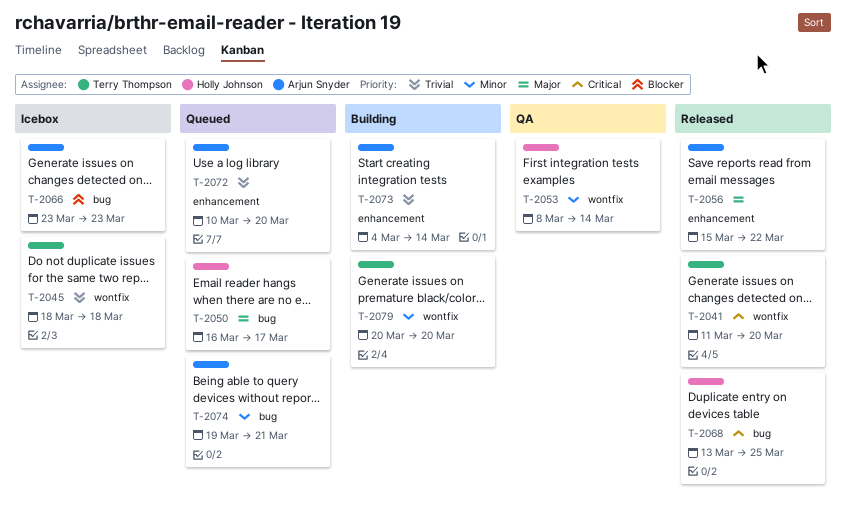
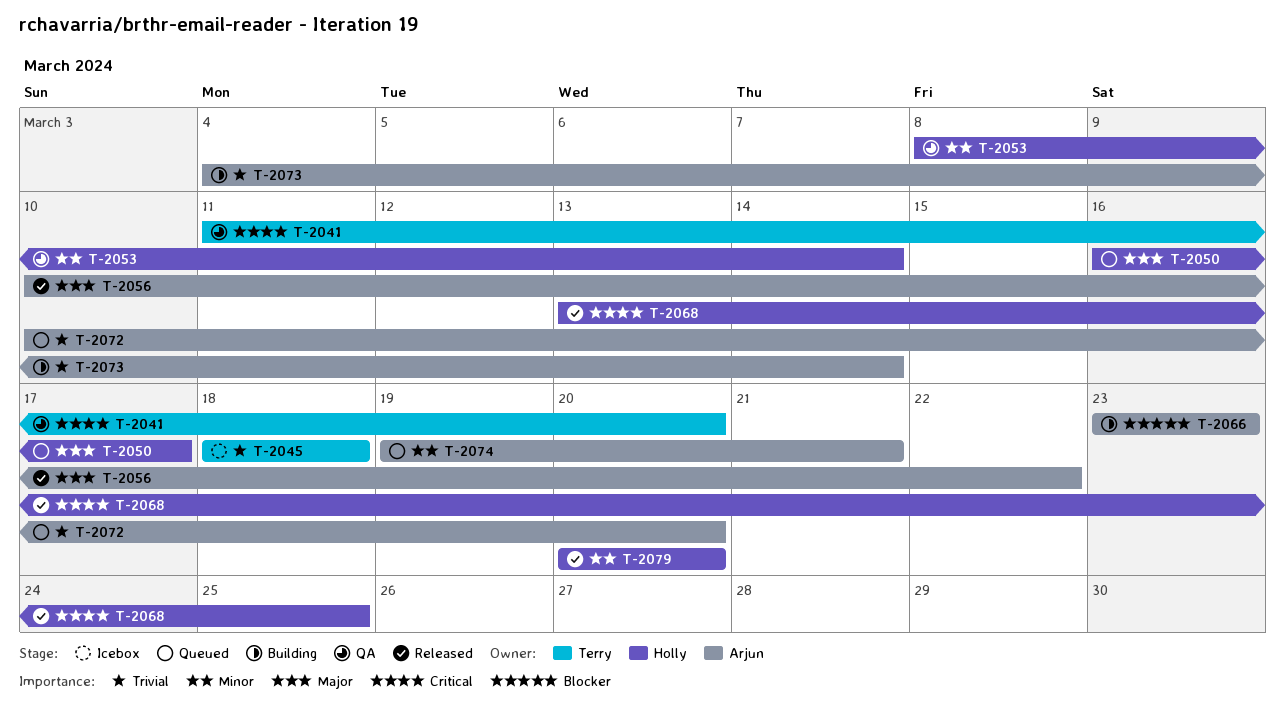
T-2041, status: Released -> QA
T-2056, start: Mar 15 -> Mar 10
T-2066, status: Icebox -> Building
T-2079, status: Building -> Released
T-2079, owner: Terry Thompson -> Holly Johnson

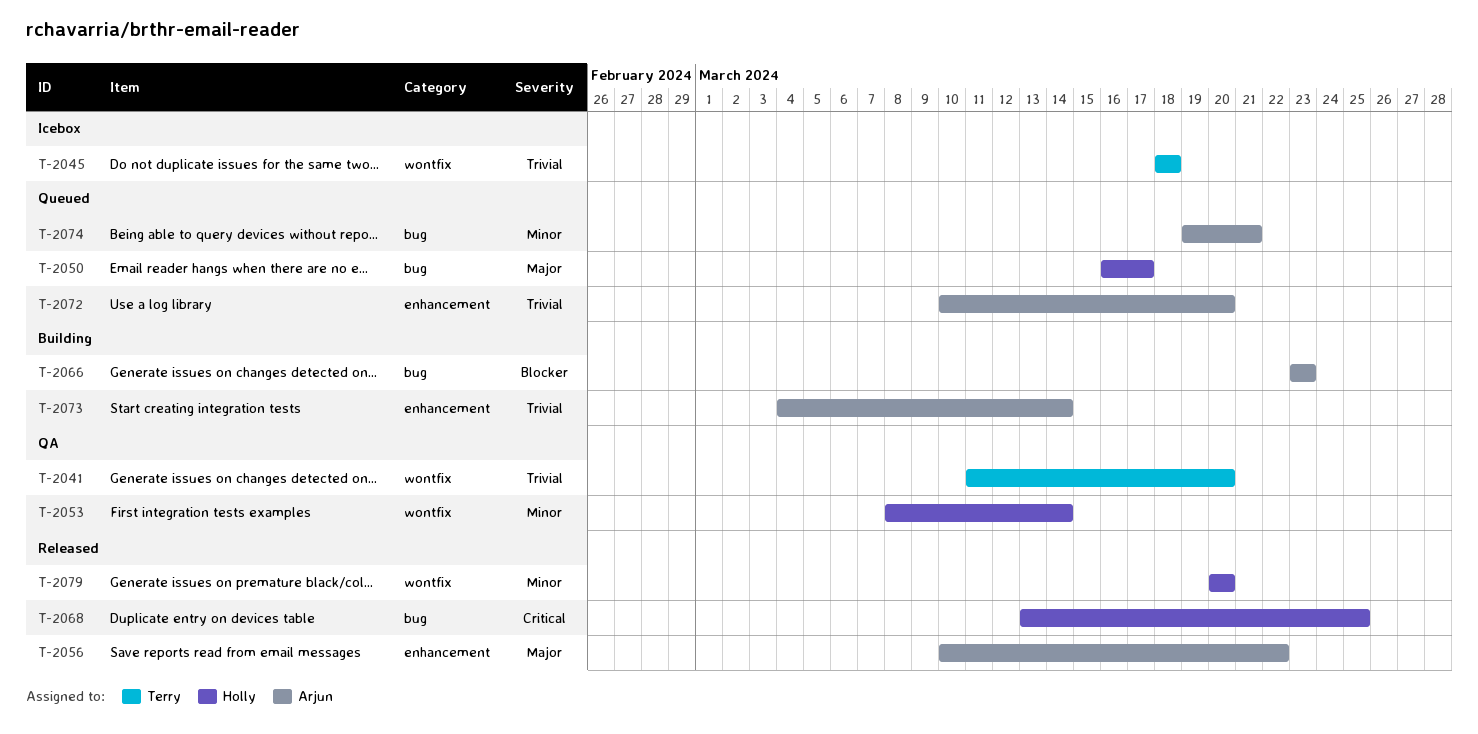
T-2041, priority: Critical -> Trivial

